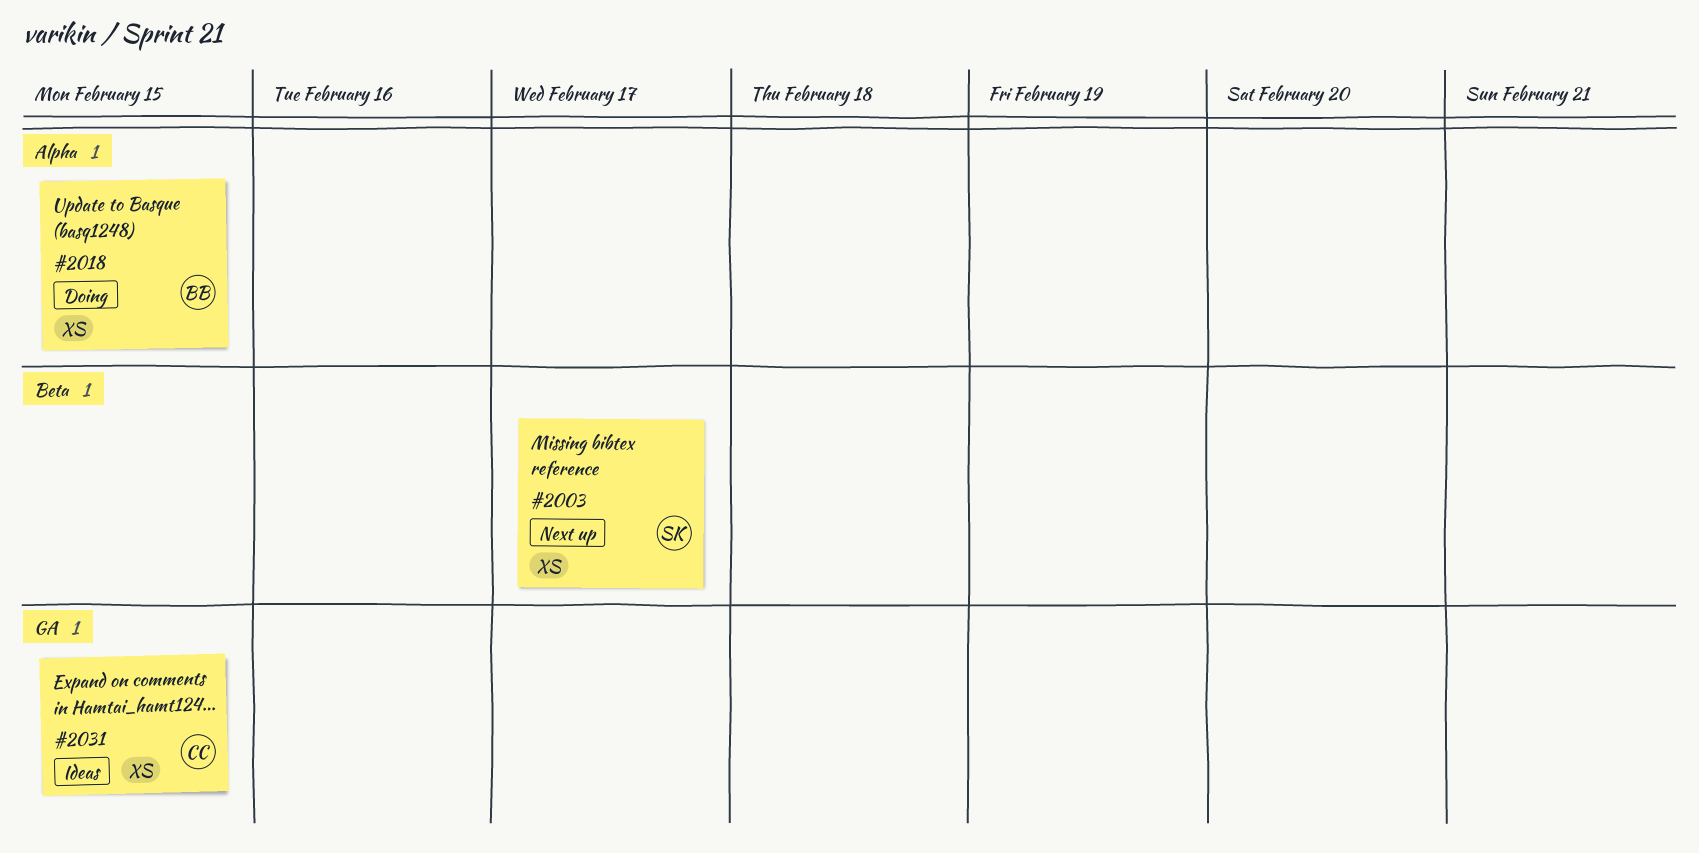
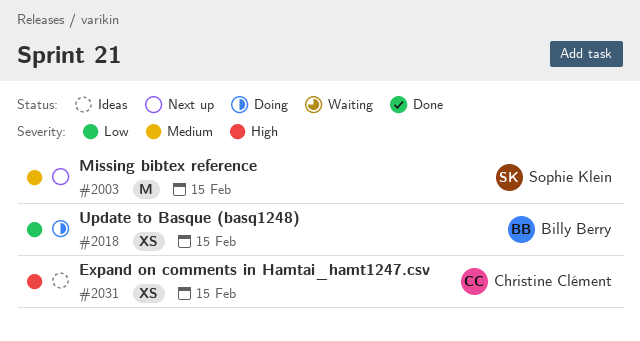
#2003, estimate: XS -> M
#2003, due: Feb 17 -> Feb 15

